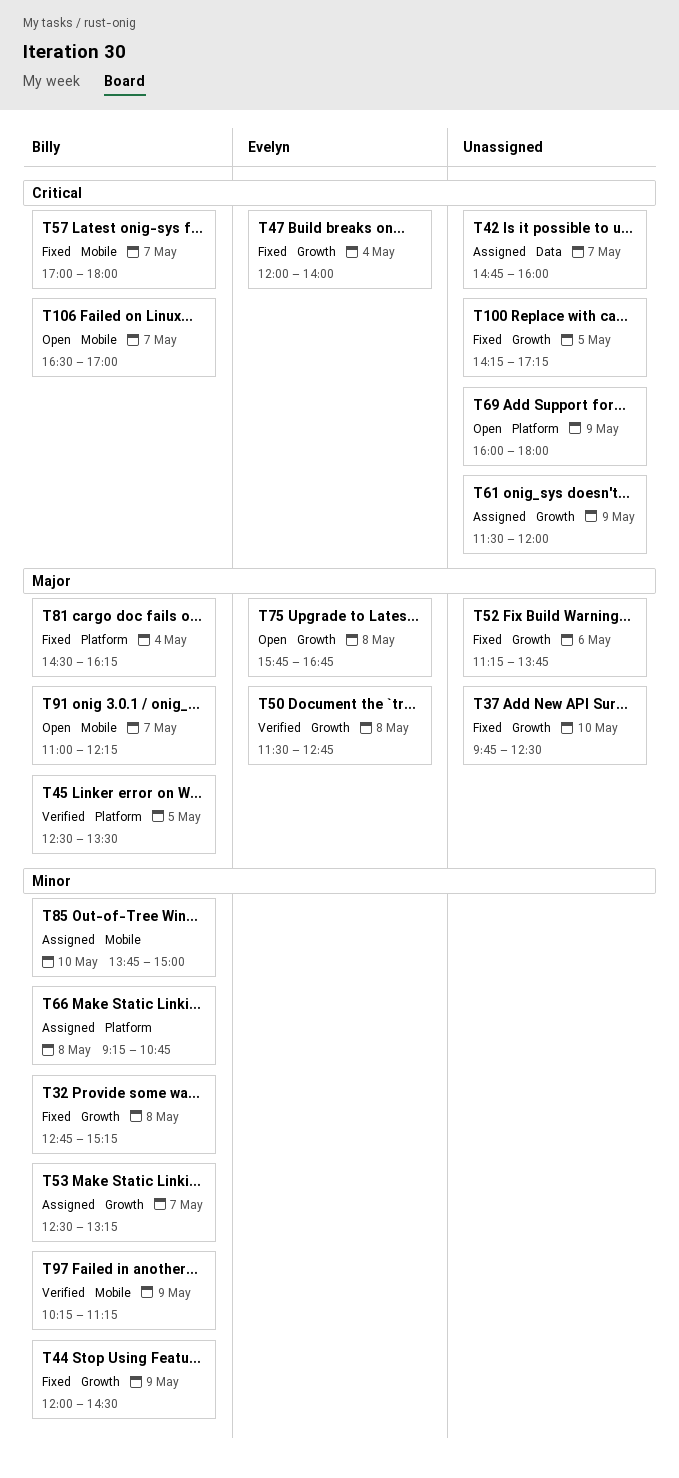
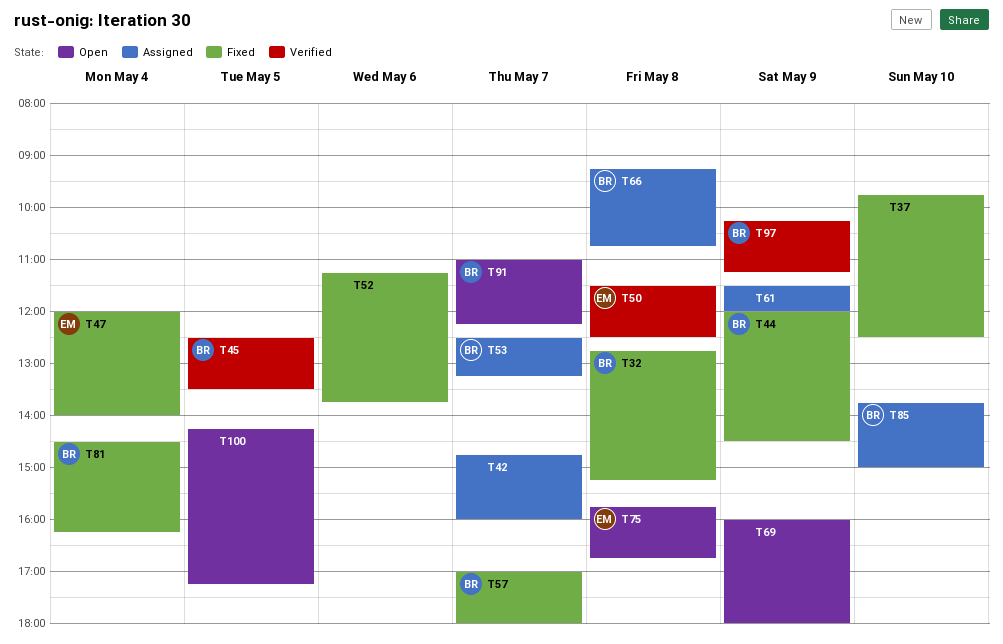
T50, ends: 12:45 -> 12:30
T100, status: Fixed -> Open
T106: present -> none

